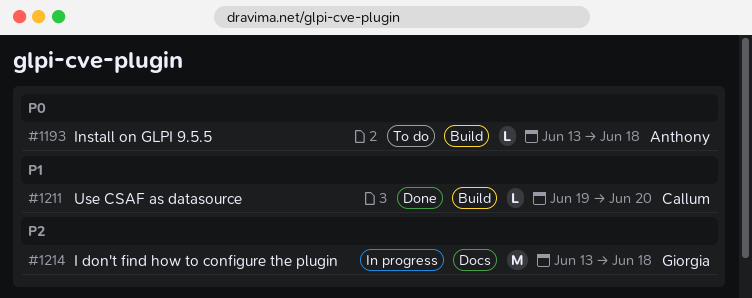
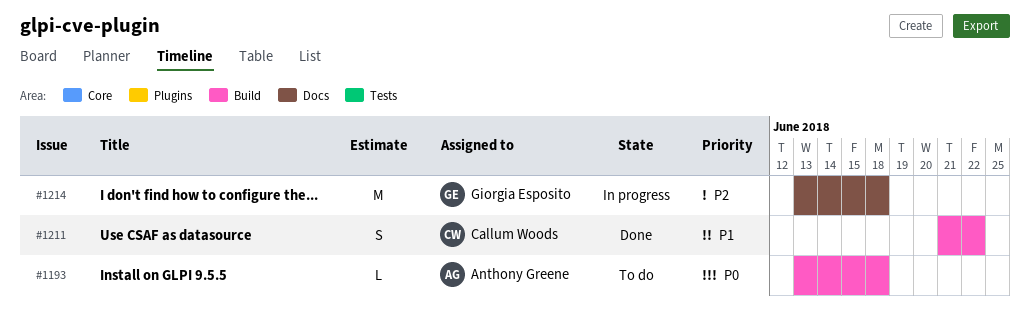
#1211, estimate: L -> S
#1211, start: Jun 19 -> Jun 21
#1211, due: Jun 20 -> Jun 22

